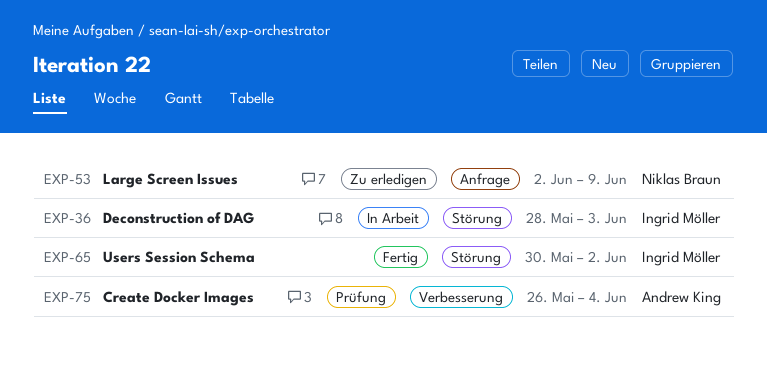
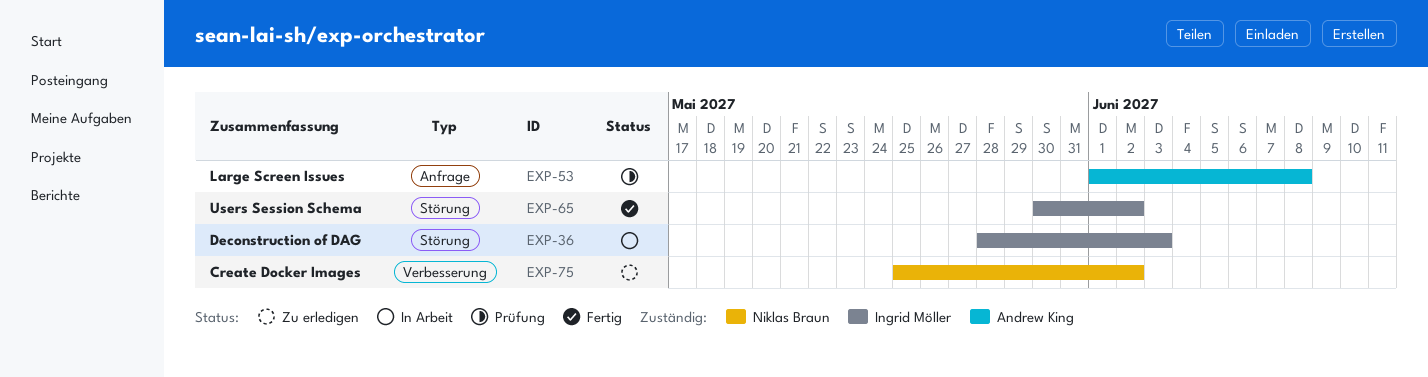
EXP-53, status: Zu erledigen -> Prüfung
EXP-53, owner: Niklas Braun -> Andrew King
EXP-53, start: Jun 2 -> Jun 1
EXP-53, due: Jun 9 -> Jun 8
EXP-75, status: Prüfung -> Zu erledigen
EXP-75, owner: Andrew King -> Niklas Braun
EXP-75, start: May 26 -> May 25
EXP-75, due: Jun 4 -> Jun 2

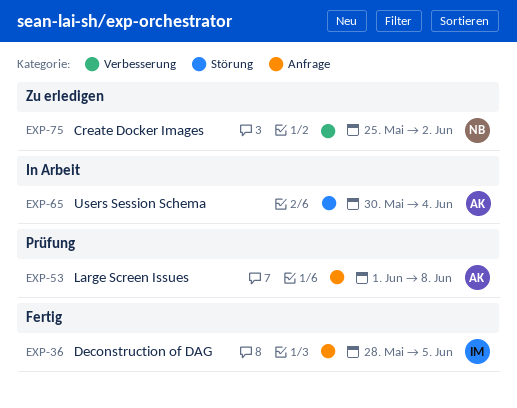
EXP-36, status: In Arbeit -> Fertig
EXP-36, label: Störung -> Anfrage
EXP-36, due: Jun 3 -> Jun 5
EXP-65, status: Fertig -> In Arbeit
EXP-65, owner: Ingrid Möller -> Andrew King
EXP-65, due: Jun 2 -> Jun 4

